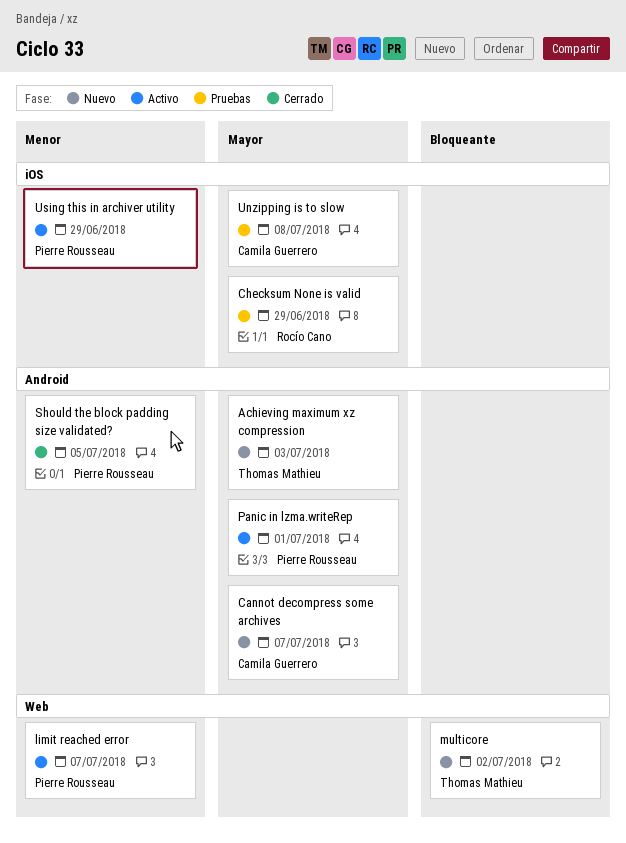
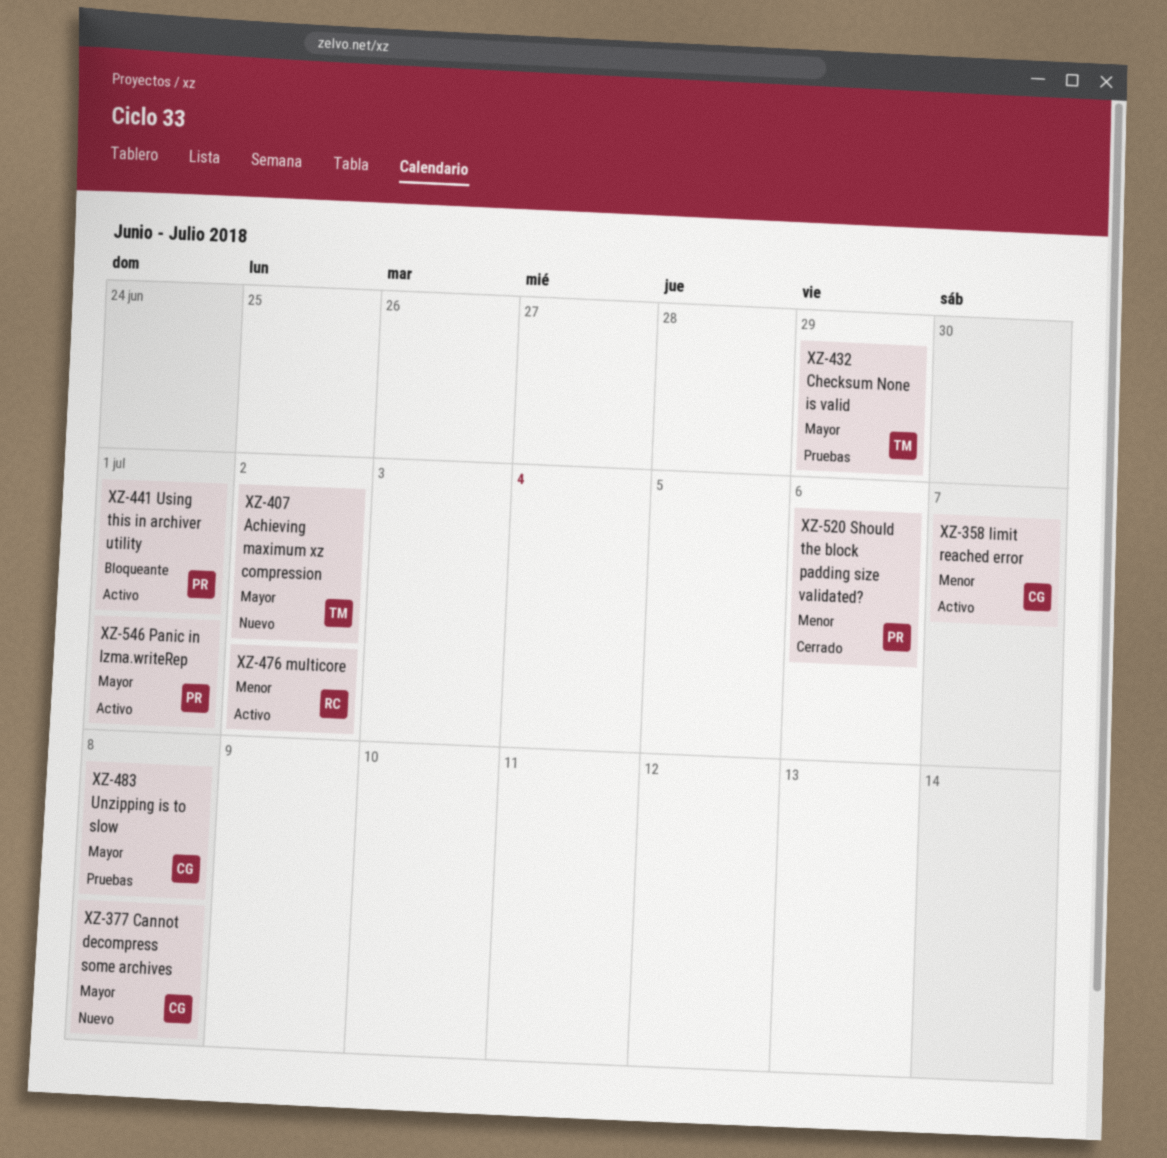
Achieving maximum xz compression, due: Jul 3 -> Jul 2
Cannot decompress some archives, due: Jul 7 -> Jul 8
Checksum None is valid, owner: Rocío Cano -> Thomas Mathieu
limit reached error, owner: Pierre Rousseau -> Camila Guerrero
multicore, status: Nuevo -> Activo
multicore, owner: Thomas Mathieu -> Rocío Cano
multicore, priority: Bloqueante -> Menor
Should the block padding size validated?, due: Jul 5 -> Jul 6
Using this in archiver utility, priority: Menor -> Bloqueante
Using this in archiver utility, due: Jun 29 -> Jul 1

